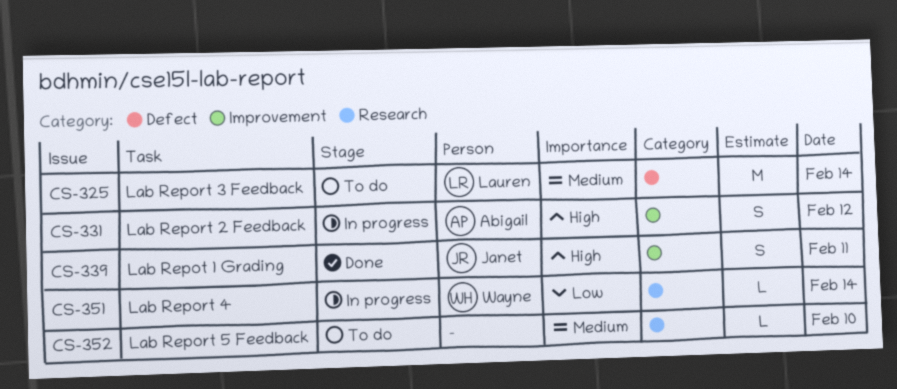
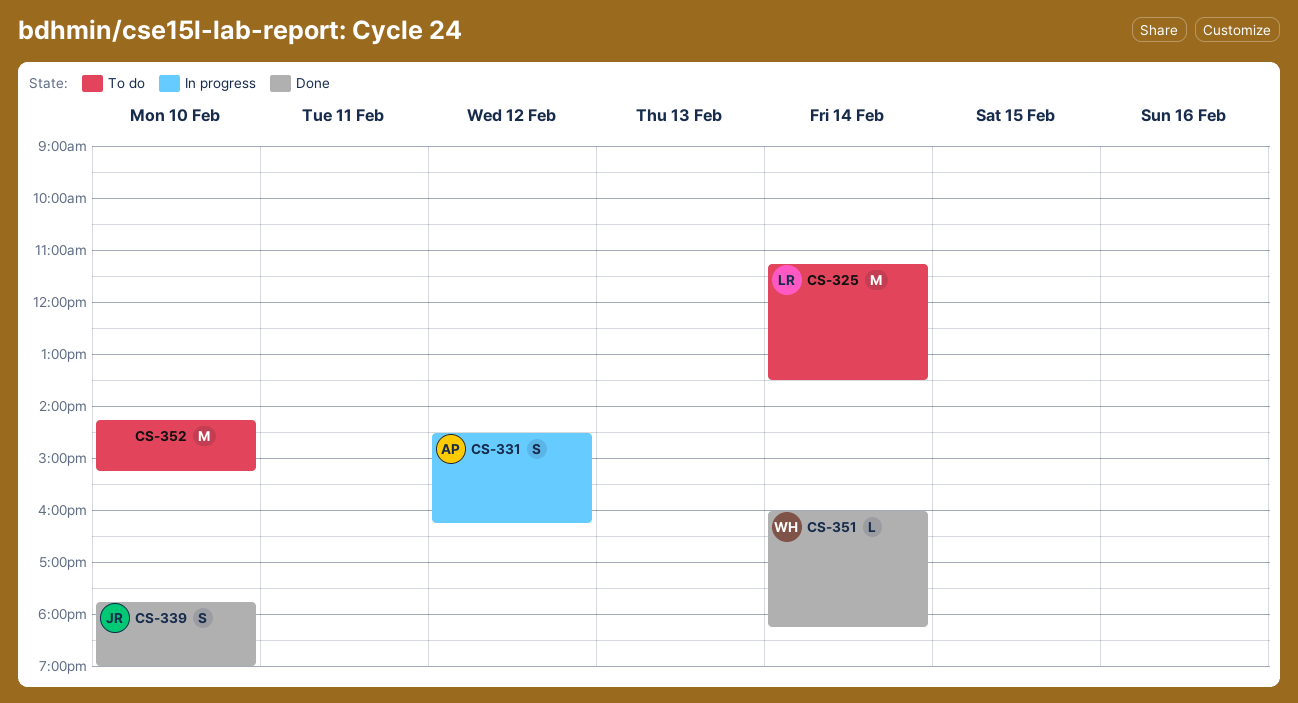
CS-339, day: Feb 11 -> Feb 10
CS-351, status: In progress -> Done
CS-352, estimate: L -> M

